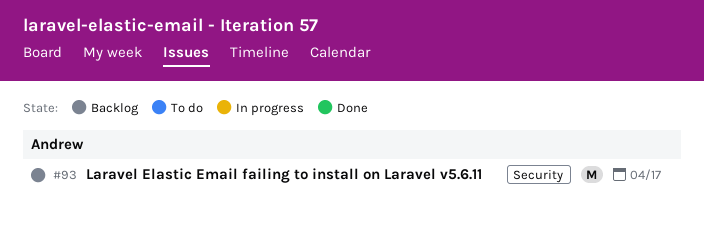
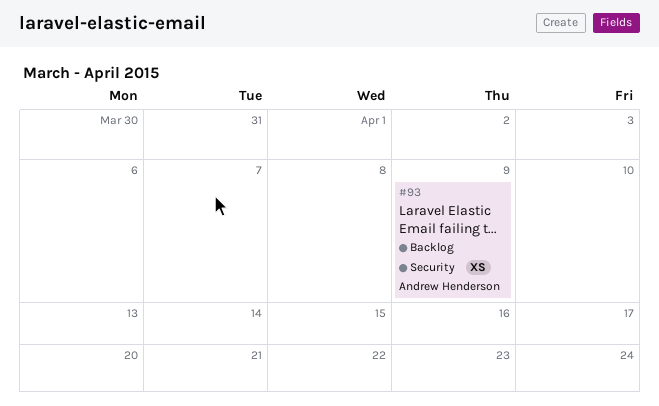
#93, estimate: M -> XS
#93, due: Apr 17 -> Apr 9

